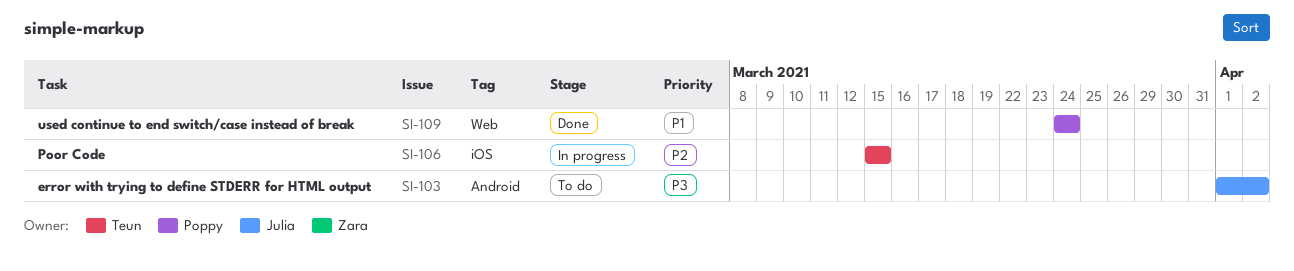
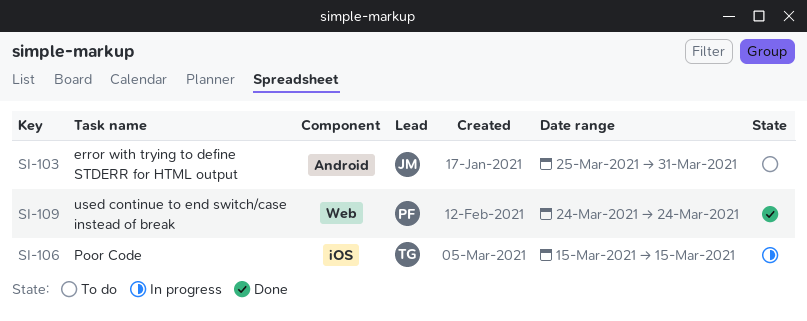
SI-103, start: Apr 1 -> Mar 25
SI-103, due: Apr 2 -> Mar 31

